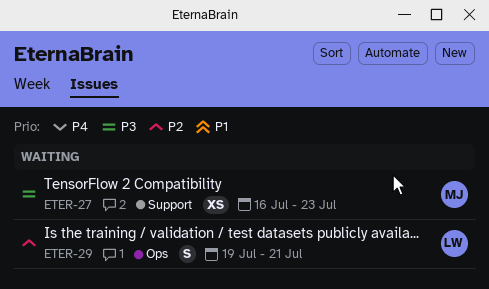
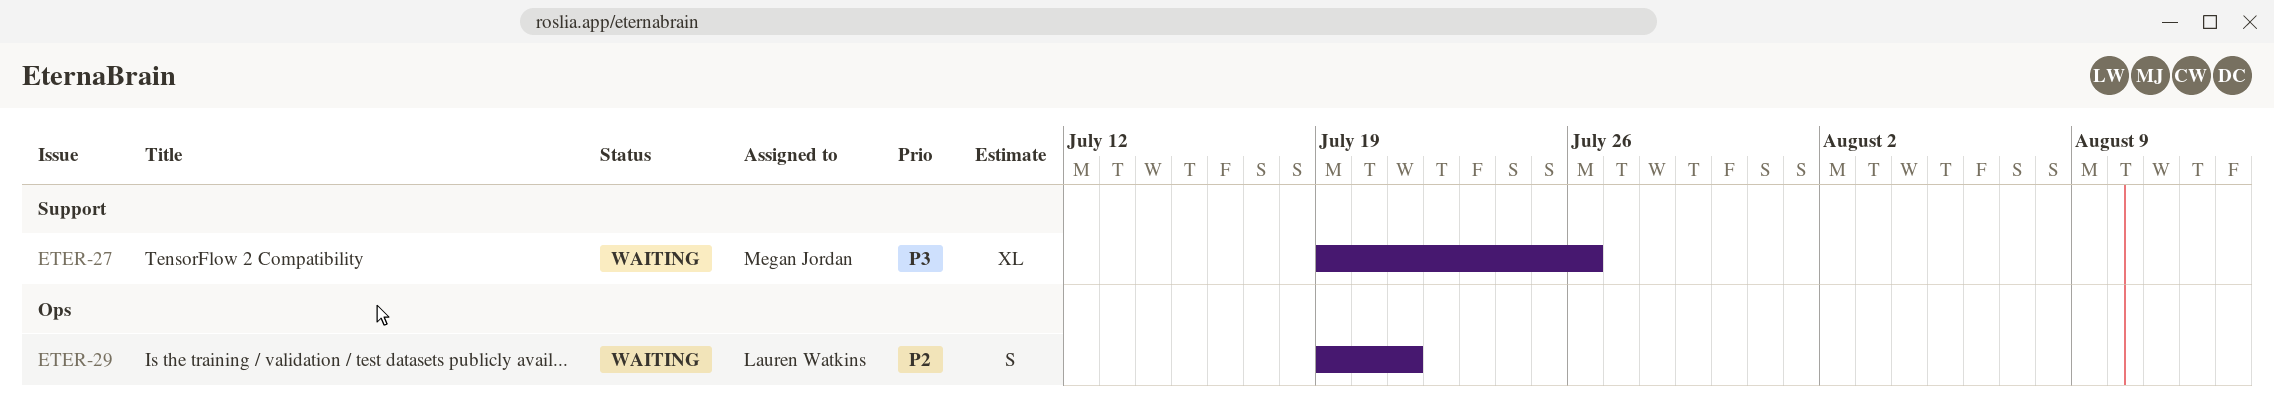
ETER-27, estimate: XS -> XL
ETER-27, start: Jul 16 -> Jul 19
ETER-27, due: Jul 23 -> Jul 26

